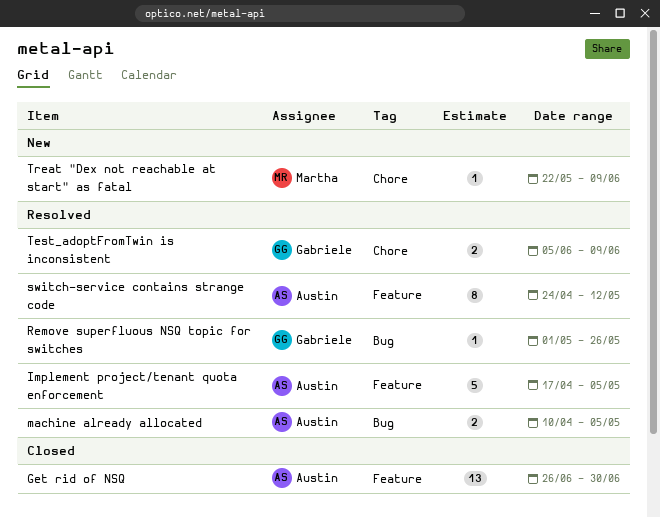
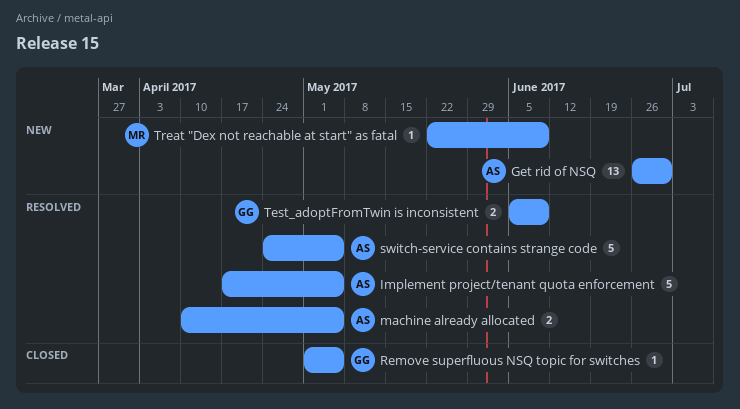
Get rid of NSQ, status: Closed -> New
Remove superfluous NSQ topic for switches, status: Resolved -> Closed
Remove superfluous NSQ topic for switches, due: May 26 -> May 5
switch-service contains strange code, estimate: 8 -> 5
switch-service contains strange code, due: May 12 -> May 5

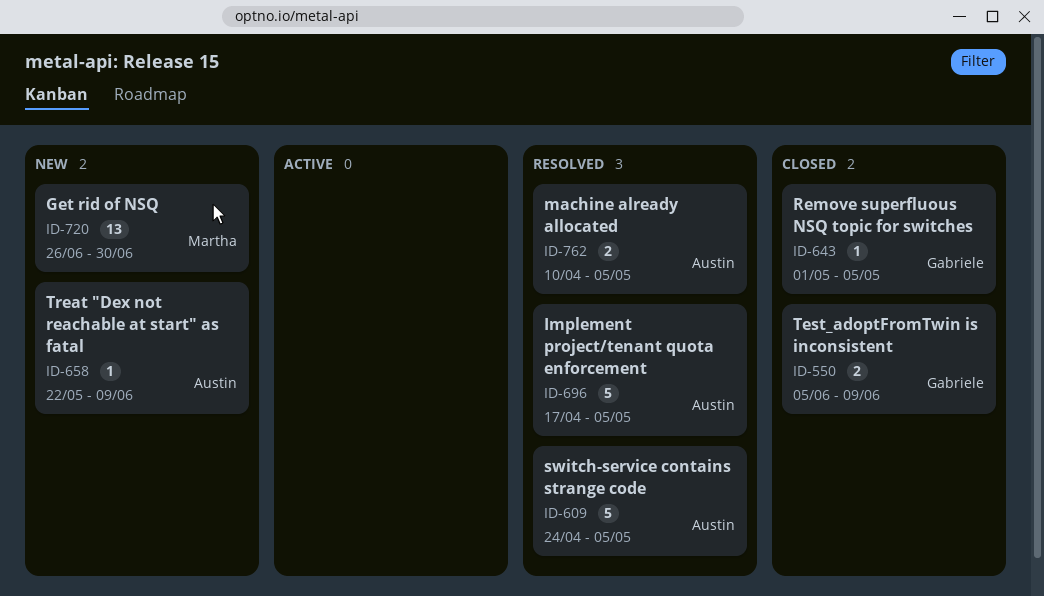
Get rid of NSQ, owner: Austin -> Martha
Test_adoptFromTwin is inconsistent, status: Resolved -> Closed
Treat "Dex not reachable at start" as fatal, owner: Martha -> Austin

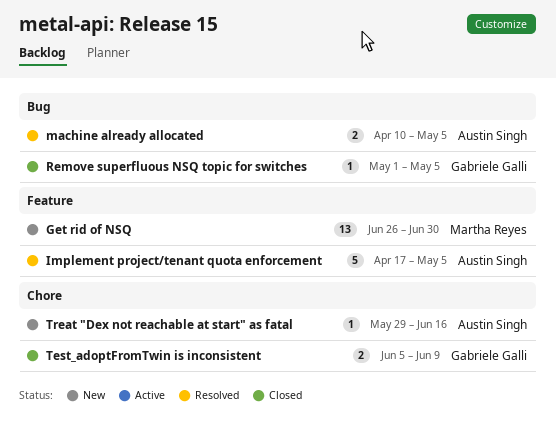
switch-service contains strange code: present -> none
Treat "Dex not reachable at start" as fatal, start: May 22 -> May 29
Treat "Dex not reachable at start" as fatal, due: Jun 9 -> Jun 16

